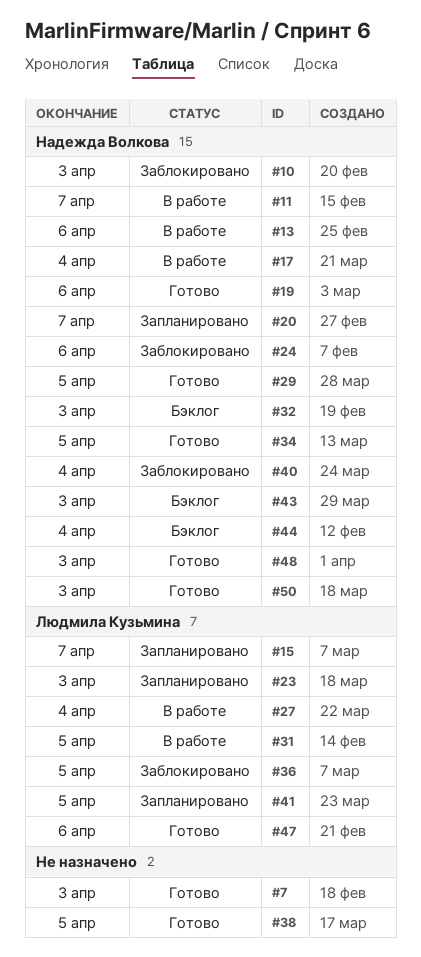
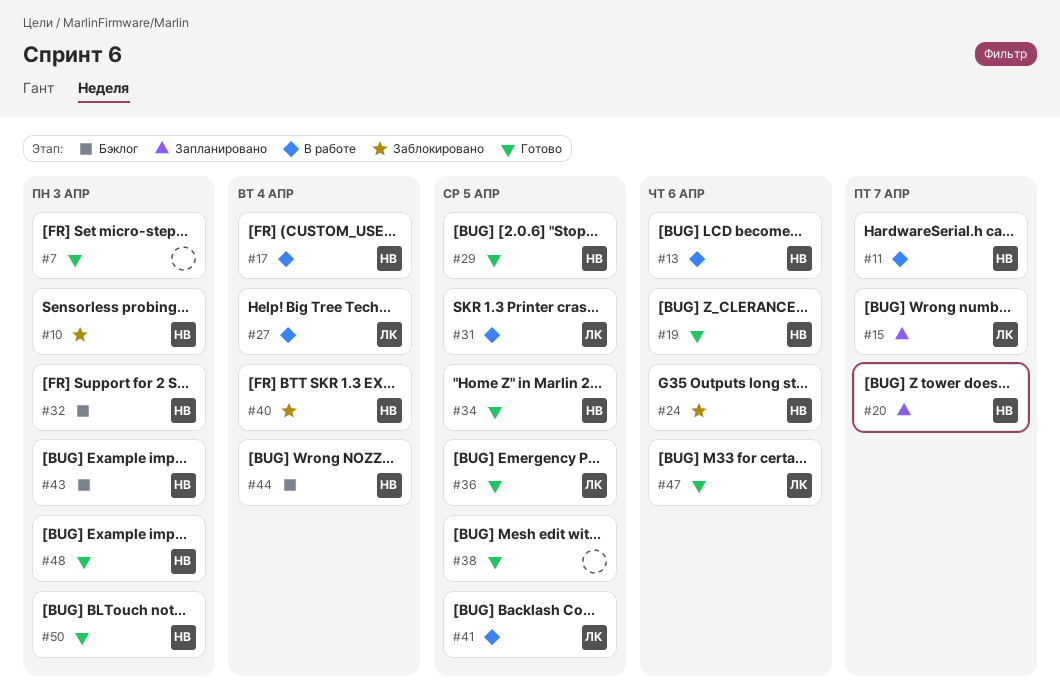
#23: present -> none
#36, status: Заблокировано -> Готово
#41, status: Запланировано -> В работе

